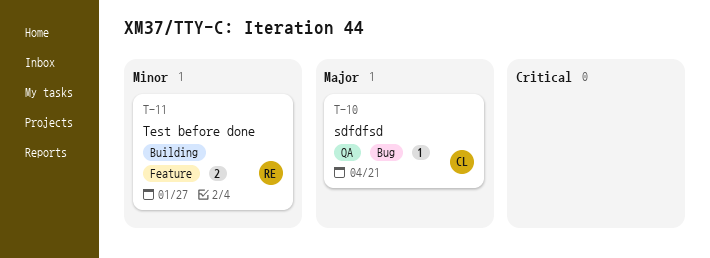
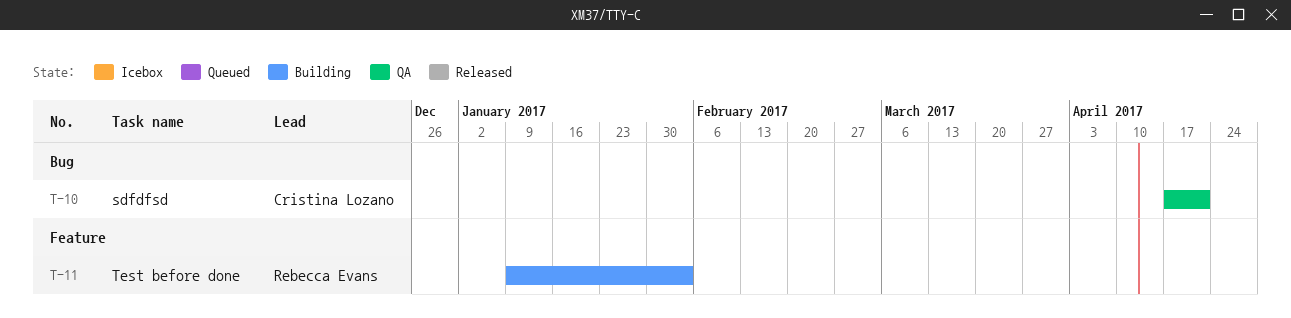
T-11, due: Jan 27 -> Feb 3

